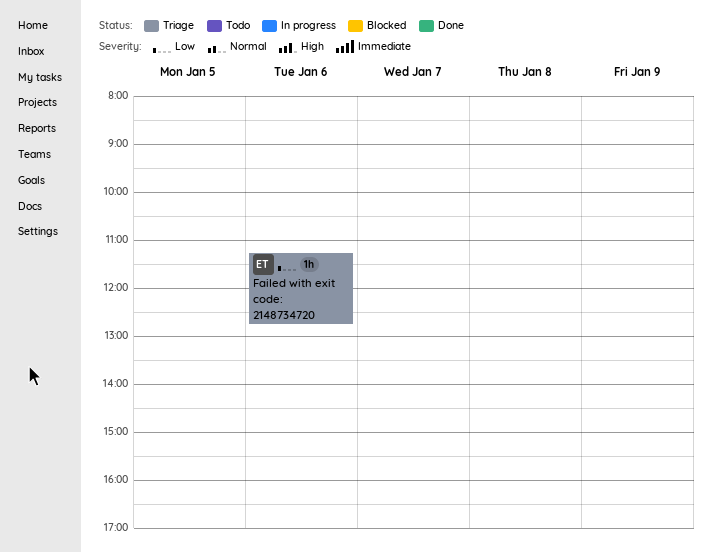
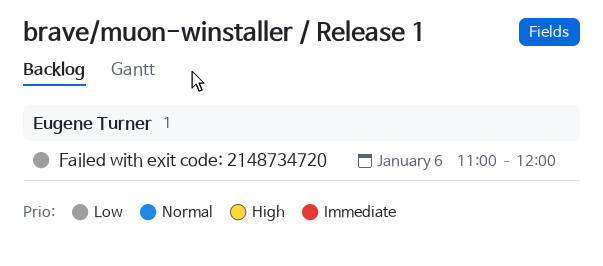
Failed with exit code: 2148734720, begins: 11:15 -> 11:00
Failed with exit code: 2148734720, ends: 12:45 -> 12:00

